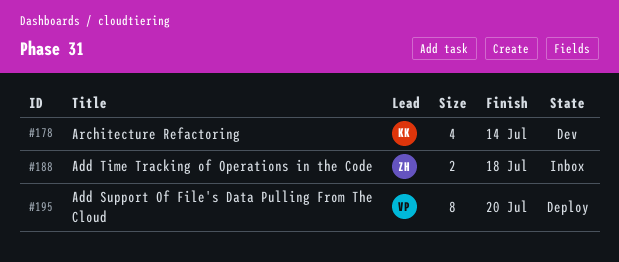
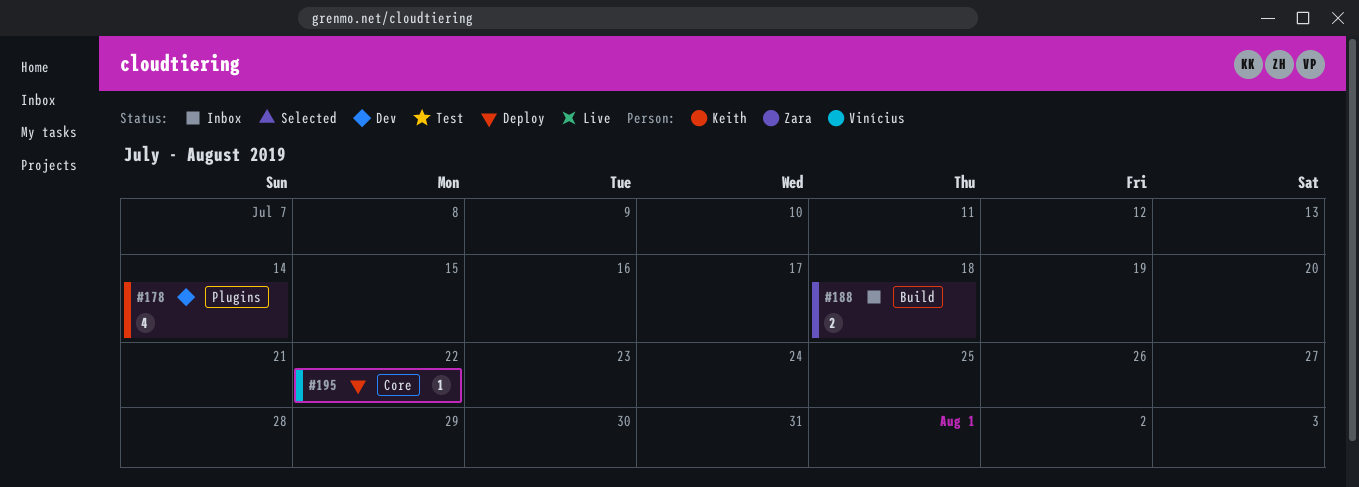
#195, estimate: 8 -> 1
#195, due: Jul 20 -> Jul 22

